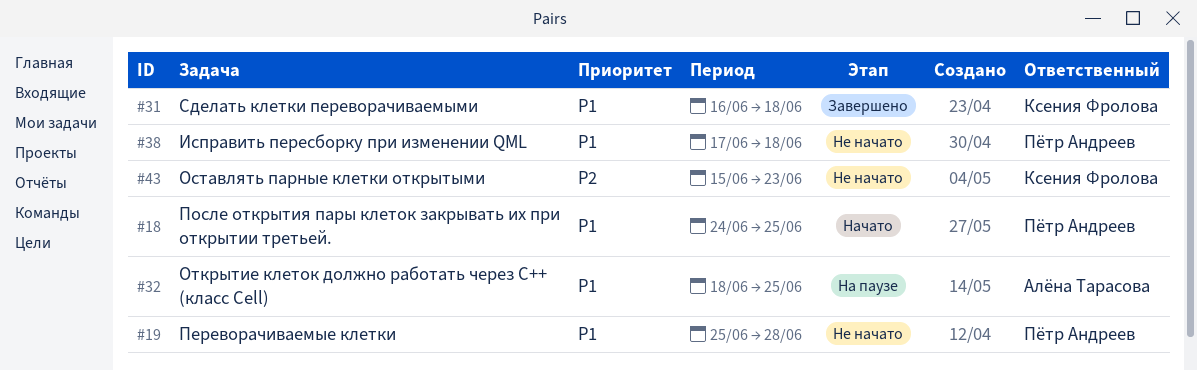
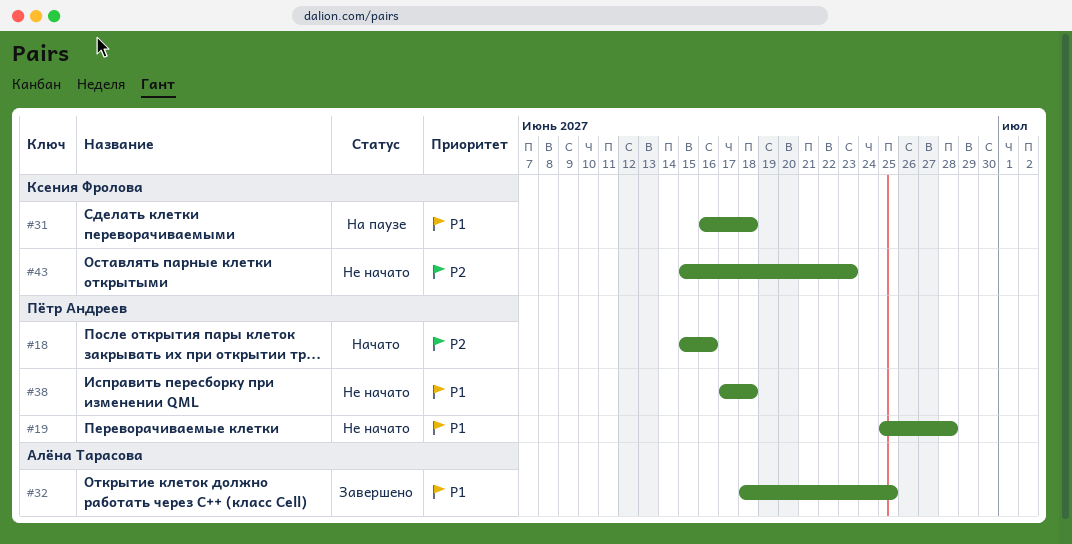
#18, priority: P1 -> P2
#18, start: Jun 24 -> Jun 15
#18, due: Jun 25 -> Jun 16
#31, status: Завершено -> На паузе
#32, status: На паузе -> Завершено

